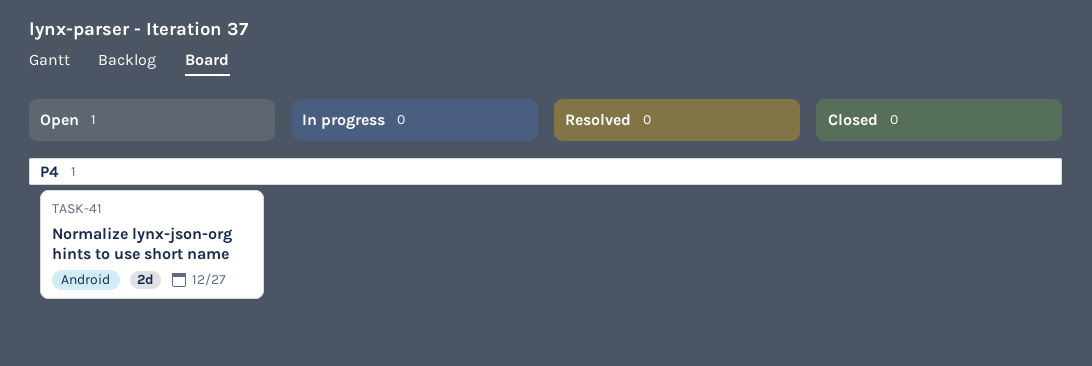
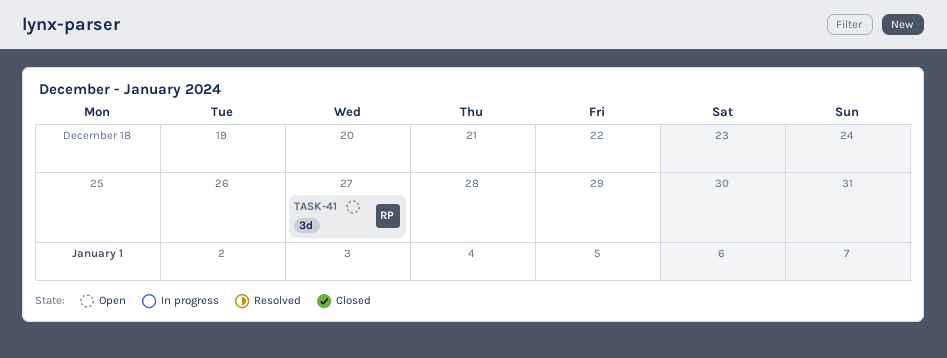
TASK-41, estimate: 2d -> 3d

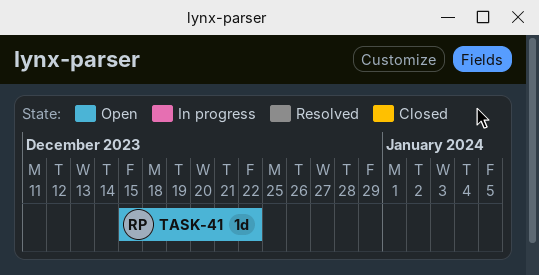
TASK-41, estimate: 3d -> 1d
TASK-41, due: Dec 27 -> Dec 22

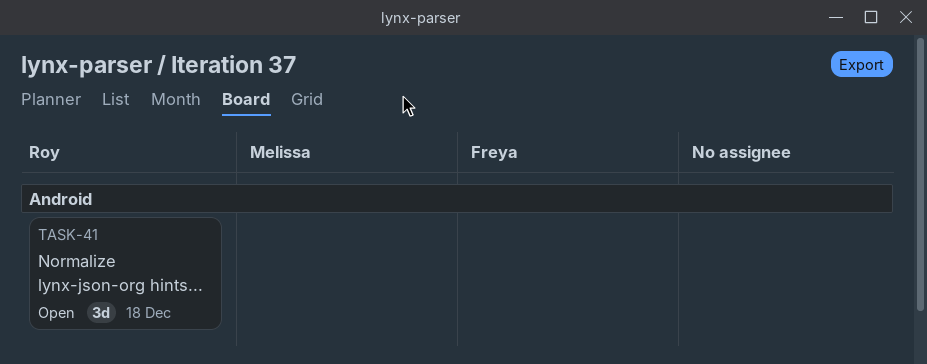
TASK-41, estimate: 1d -> 3d
TASK-41, due: Dec 22 -> Dec 18

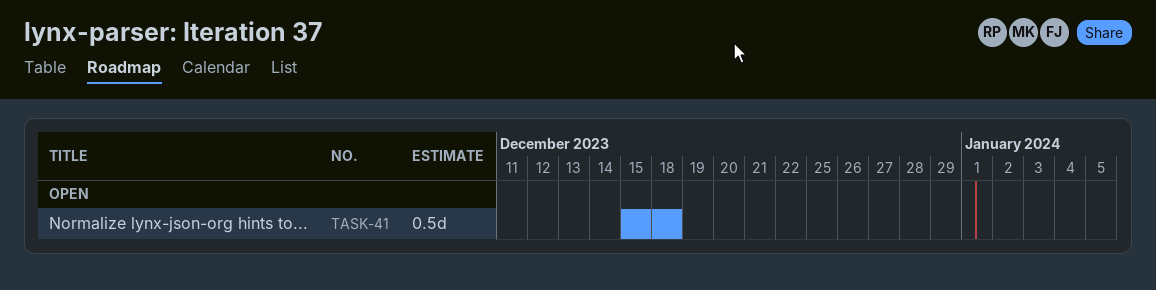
TASK-41, estimate: 3d -> 0.5d

